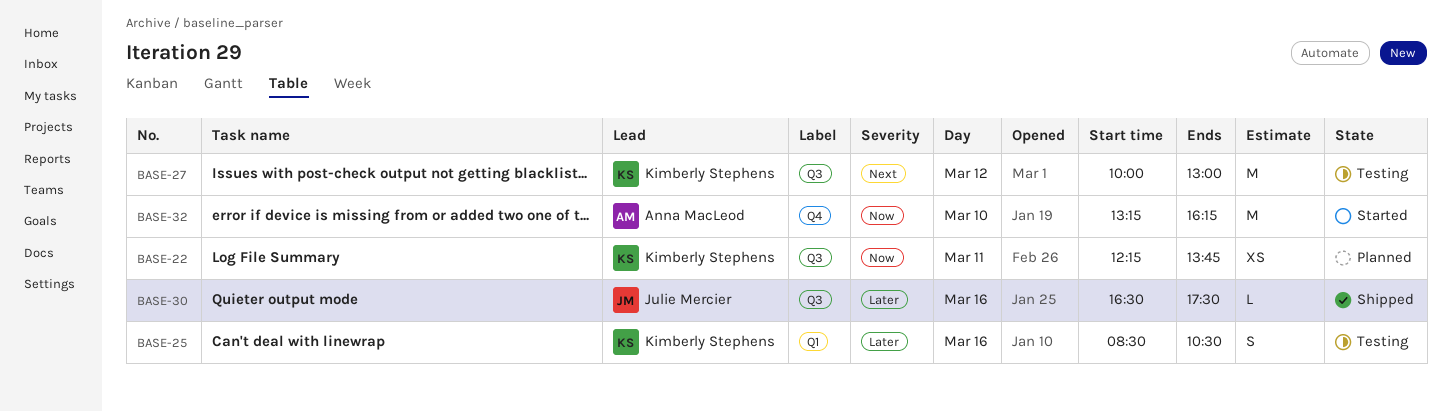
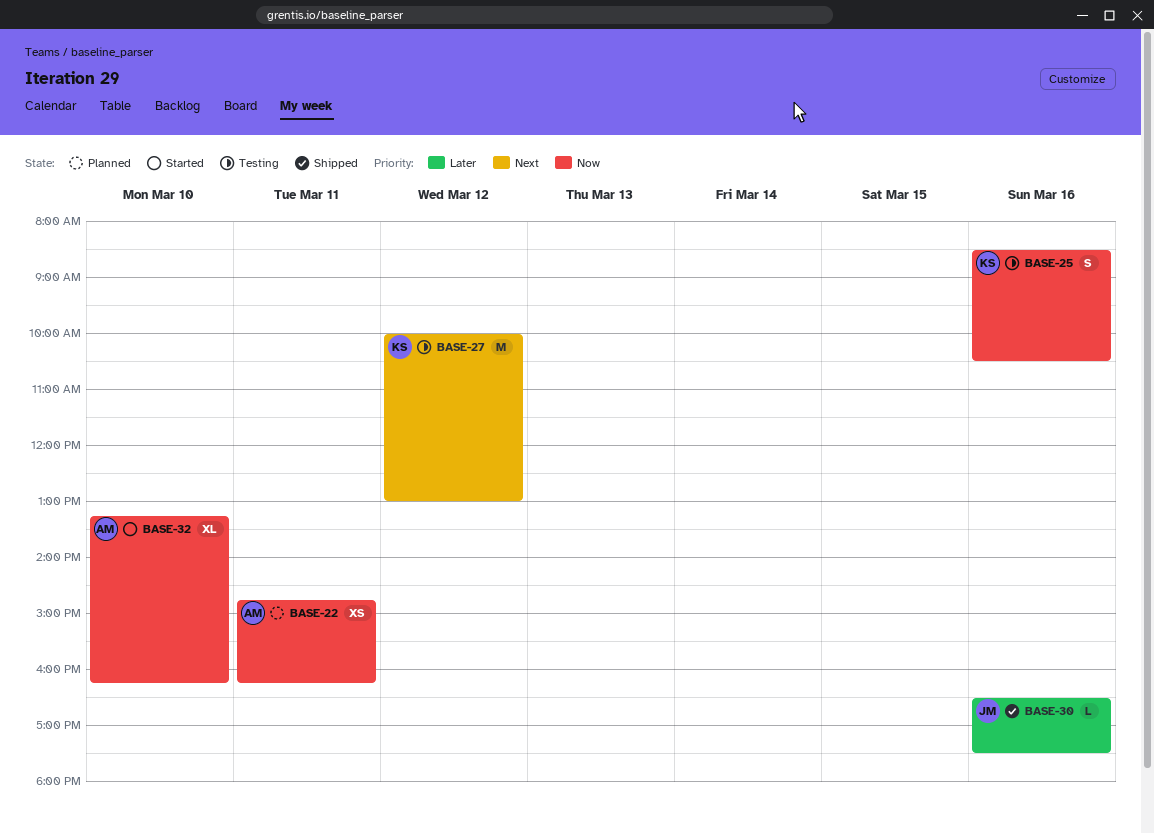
BASE-22, owner: Kimberly Stephens -> Anna MacLeod
BASE-22, begins: 12:15 -> 14:45
BASE-22, ends: 13:45 -> 16:15
BASE-25, priority: Later -> Now
BASE-32, estimate: M -> XL

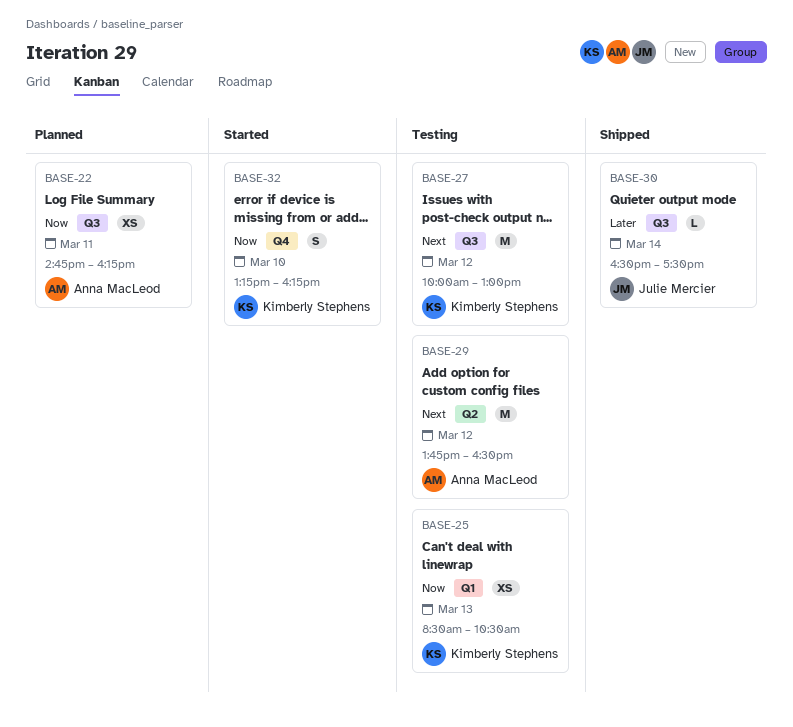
BASE-25, estimate: S -> XS
BASE-25, day: Mar 16 -> Mar 13
BASE-29: none -> present
BASE-30, day: Mar 16 -> Mar 14
BASE-32, owner: Anna MacLeod -> Kimberly Stephens
BASE-32, estimate: XL -> S

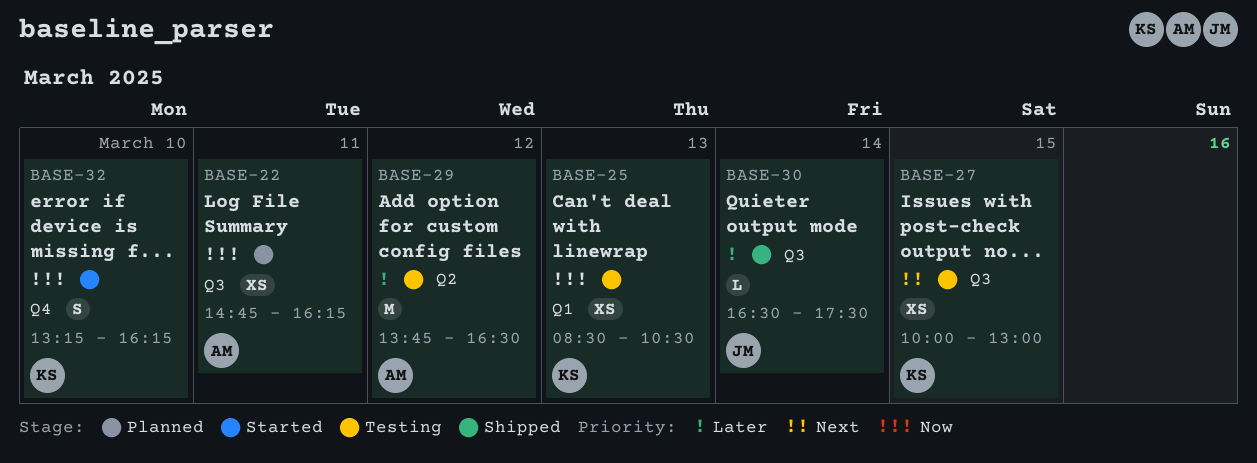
BASE-27, estimate: M -> XS
BASE-27, day: Mar 12 -> Mar 15
BASE-29, priority: Next -> Later

